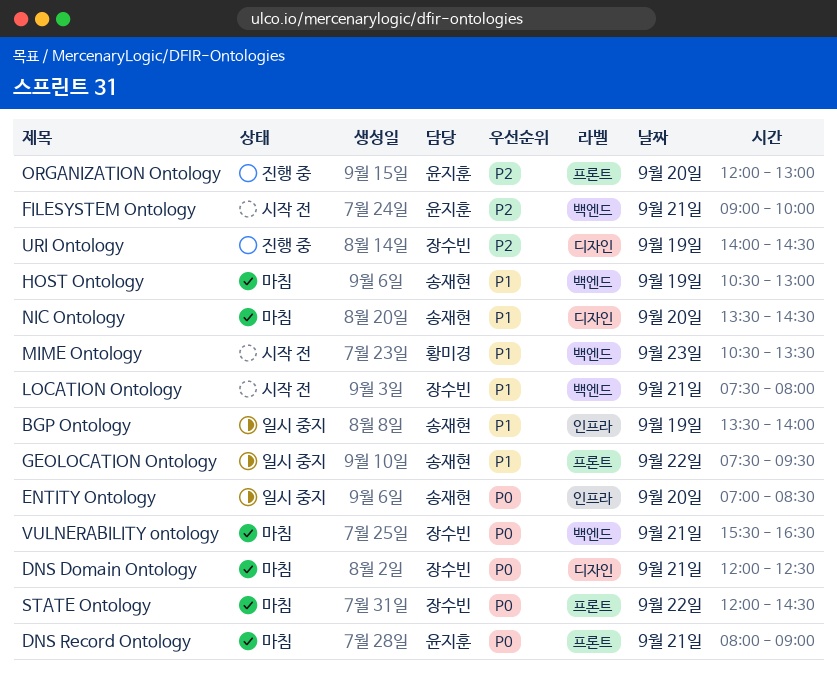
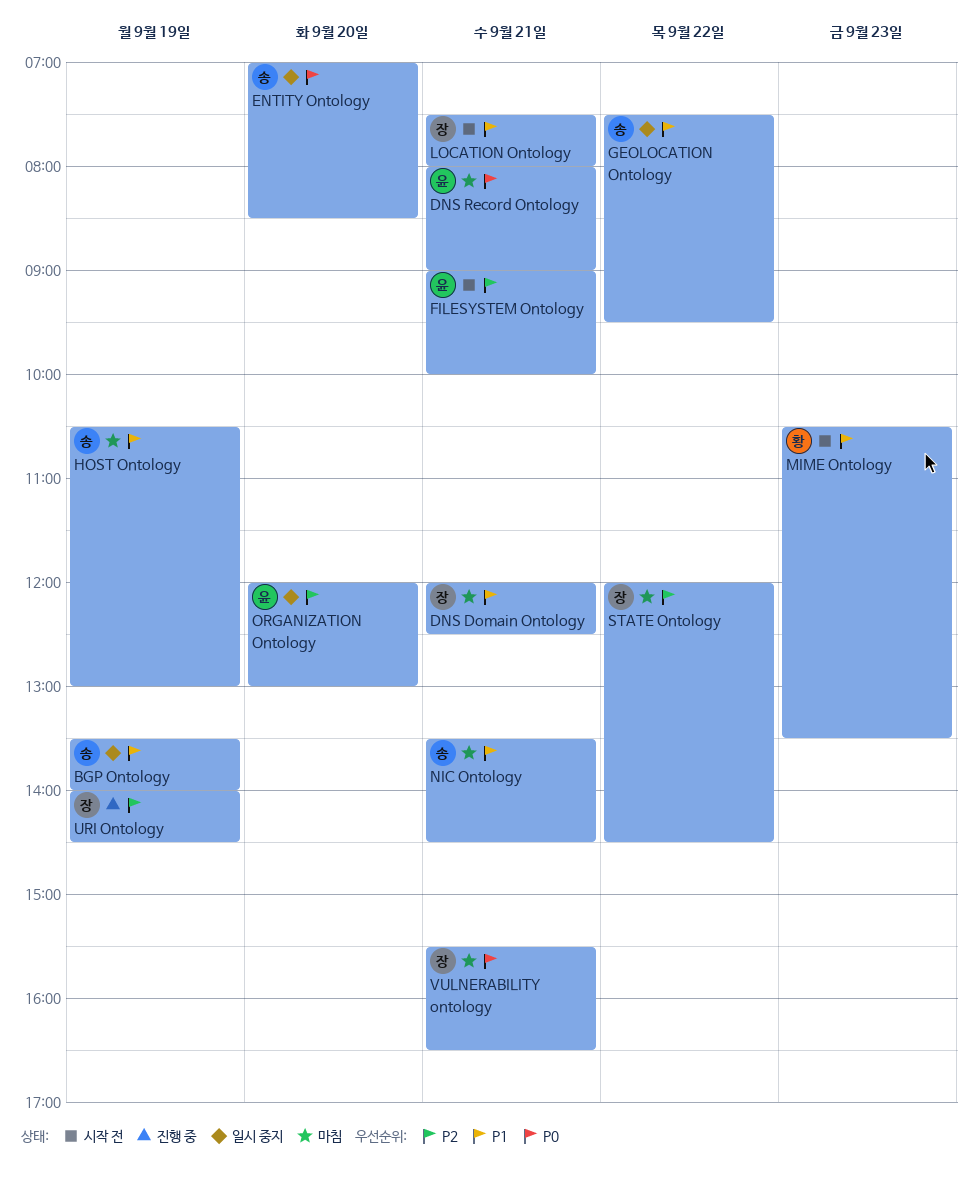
DNS Domain Ontology, priority: P0 -> P1
NIC Ontology, day: Sep 20 -> Sep 21
ORGANIZATION Ontology, status: 진행 중 -> 일시 중지
STATE Ontology, priority: P0 -> P2

